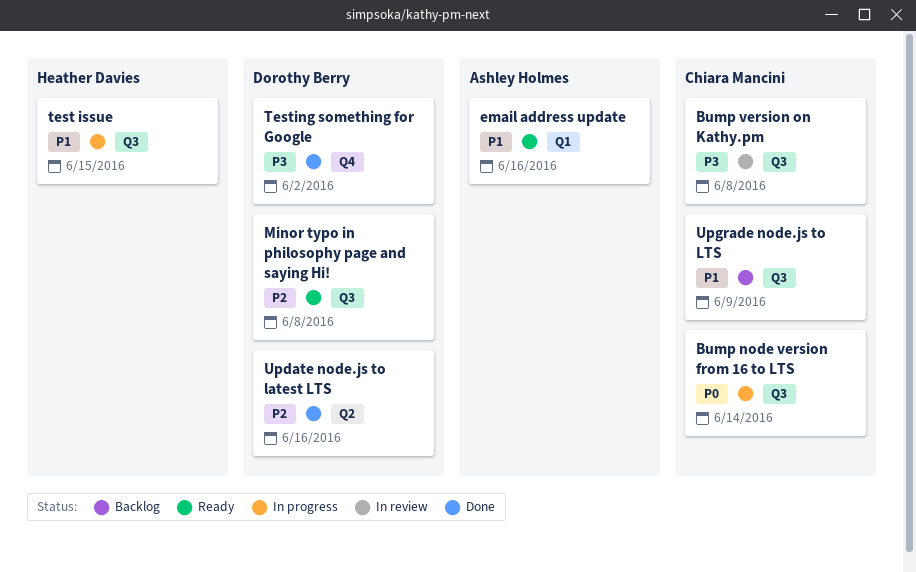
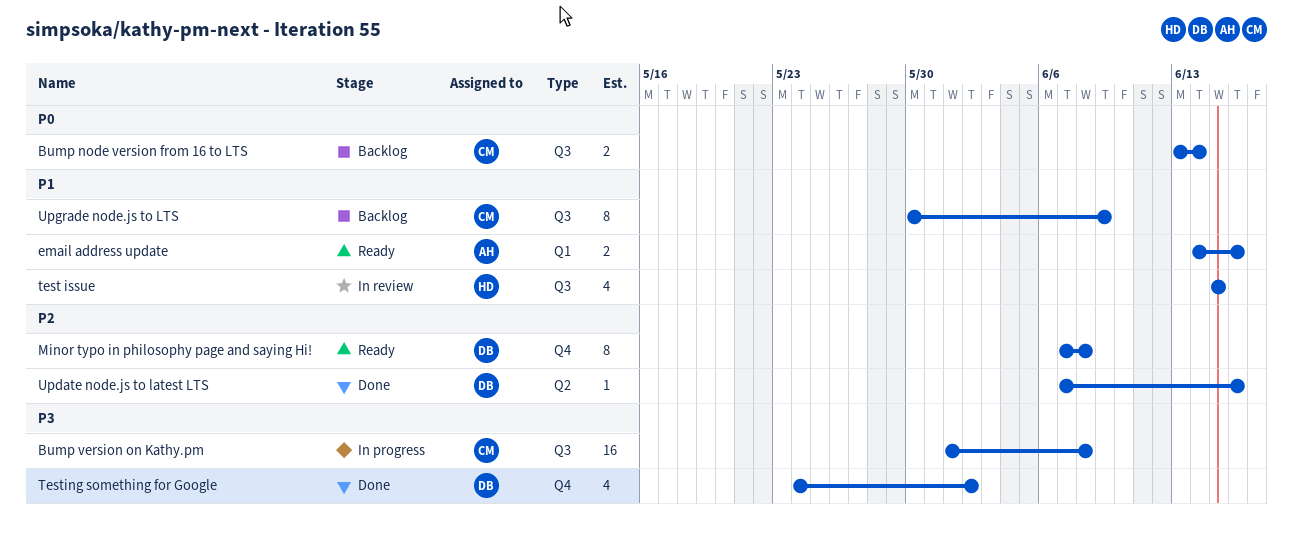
Bump node version from 16 to LTS, status: In progress -> Backlog
Bump version on Kathy.pm, status: In review -> In progress
Minor typo in philosophy page and saying Hi!, label: Q3 -> Q4
test issue, status: In progress -> In review

